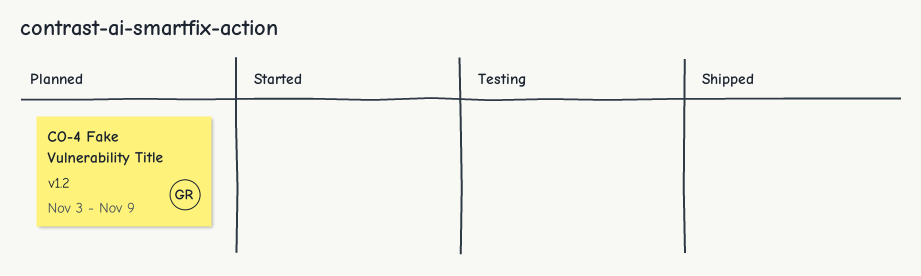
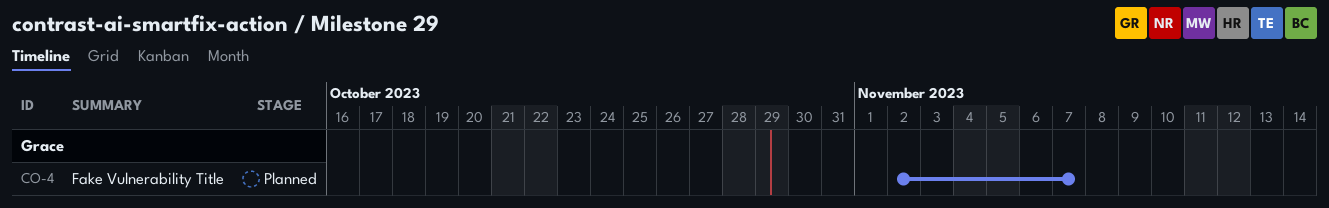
CO-4, start: Nov 3 -> Nov 2
CO-4, due: Nov 9 -> Nov 7

